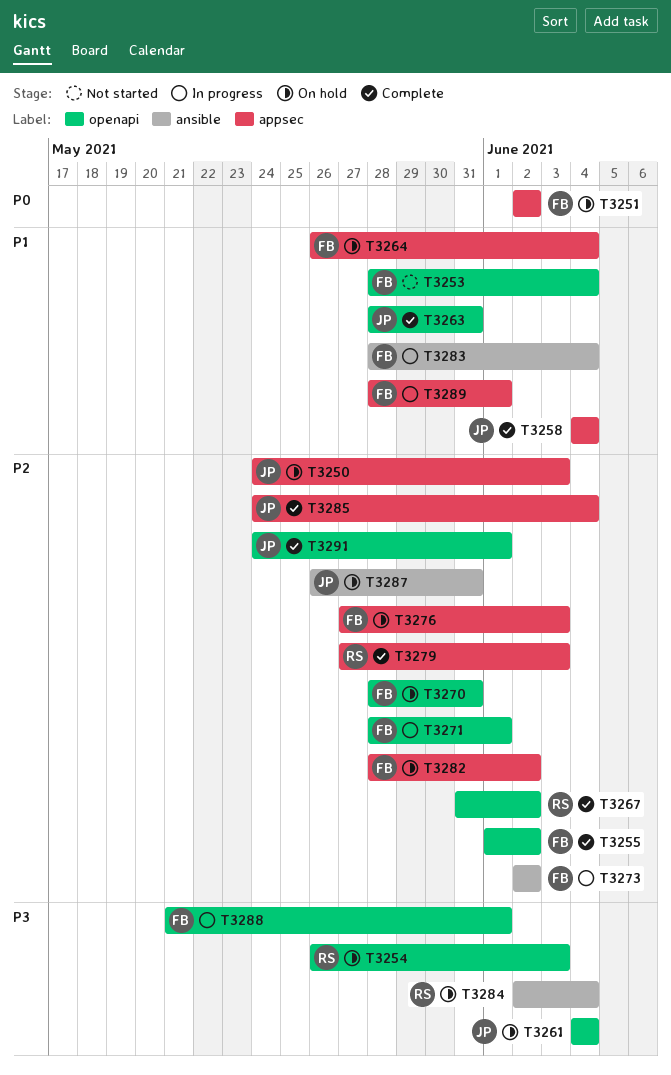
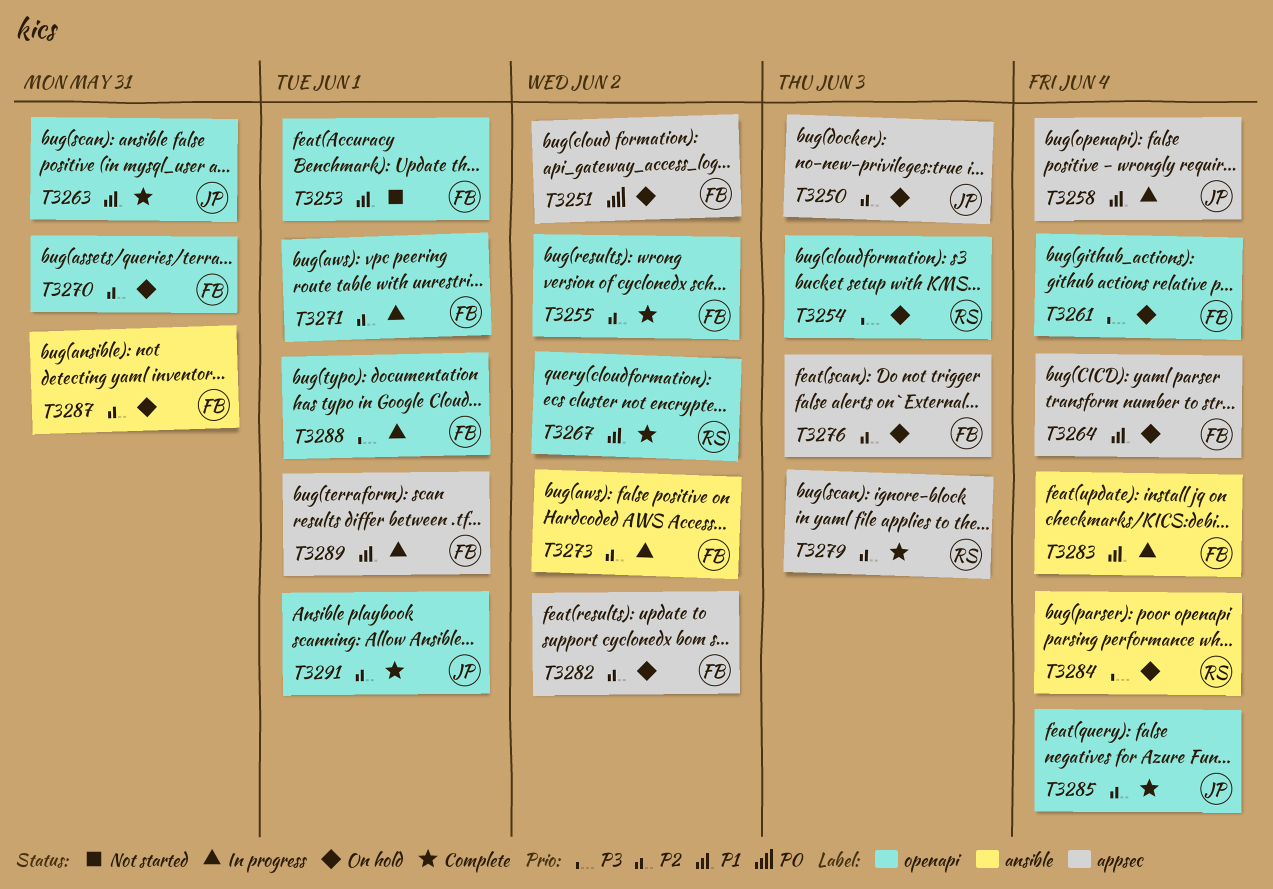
T3253, due: Jun 4 -> Jun 1
T3258, status: Complete -> In progress
T3261, owner: JP -> FB
T3267, priority: P2 -> P1
T3285, label: appsec -> openapi
T3287, owner: JP -> FB

